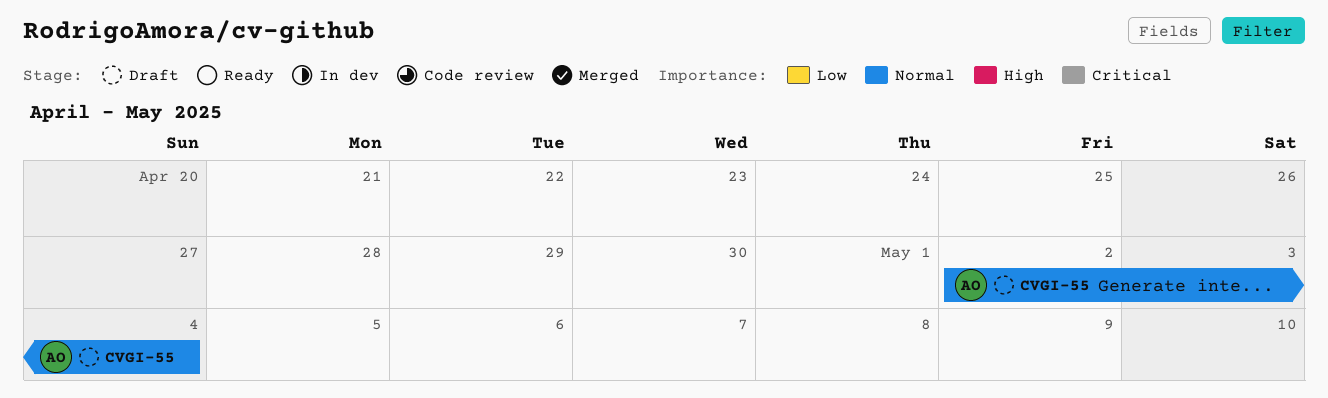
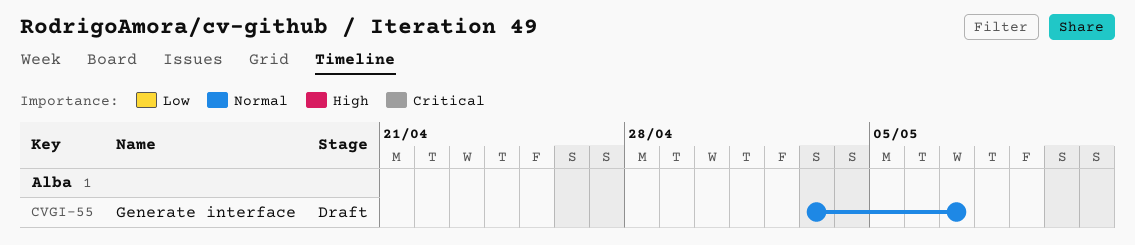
CVGI-55, start: May 2 -> May 3
CVGI-55, due: May 4 -> May 7

